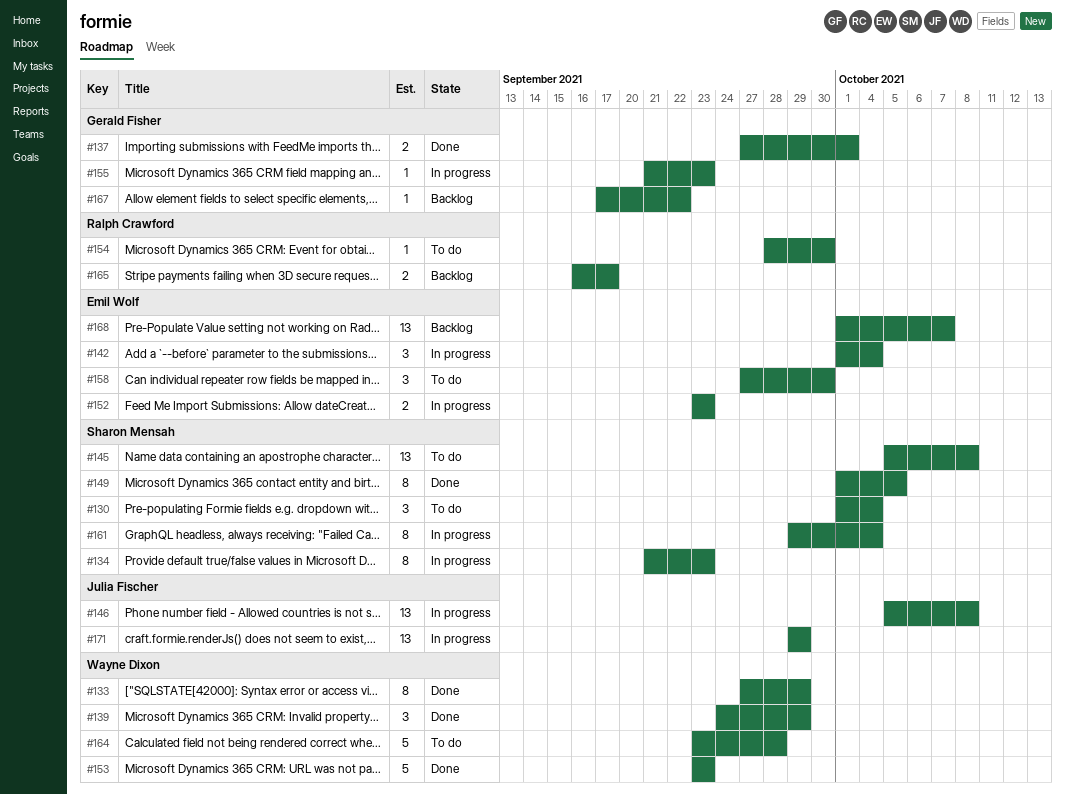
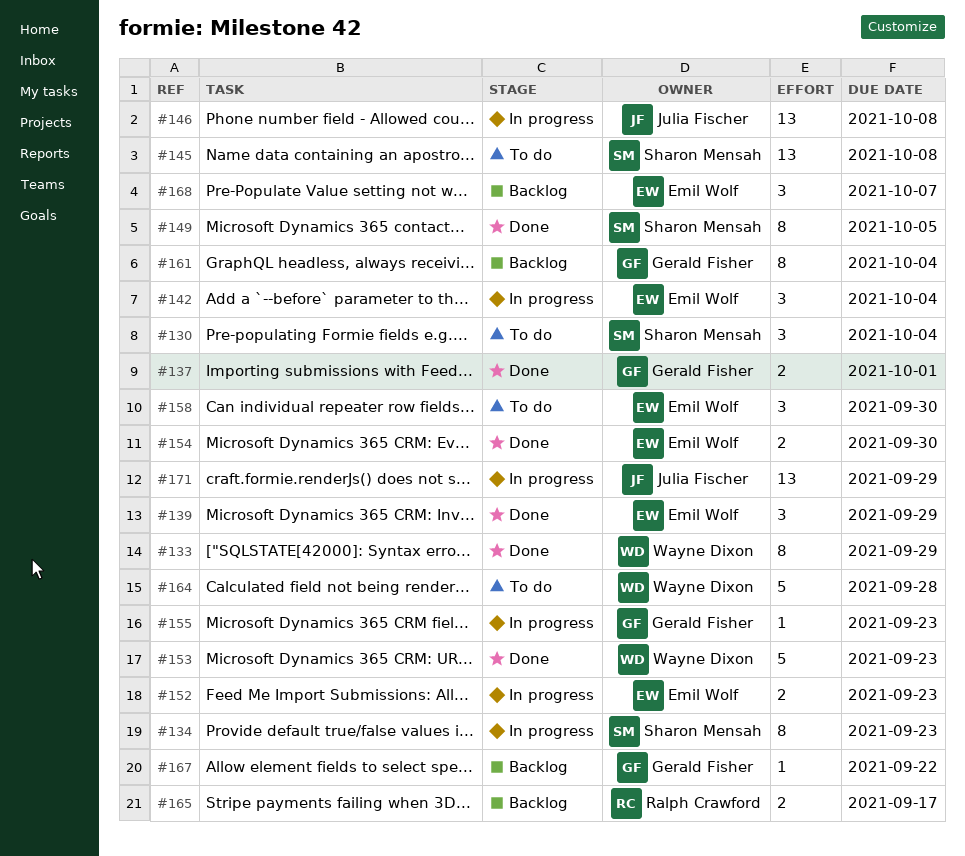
#139, owner: Wayne Dixon -> Emil Wolf
#154, status: To do -> Done
#154, owner: Ralph Crawford -> Emil Wolf
#154, estimate: 1 -> 2
#161, status: In progress -> Backlog
#161, owner: Sharon Mensah -> Gerald Fisher
#168, estimate: 13 -> 3

